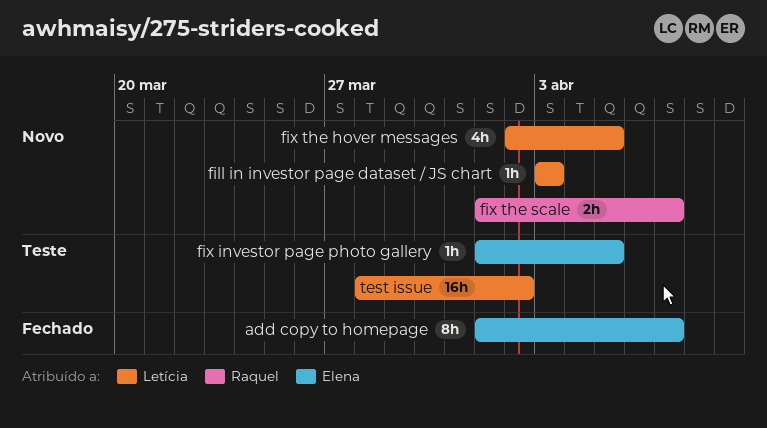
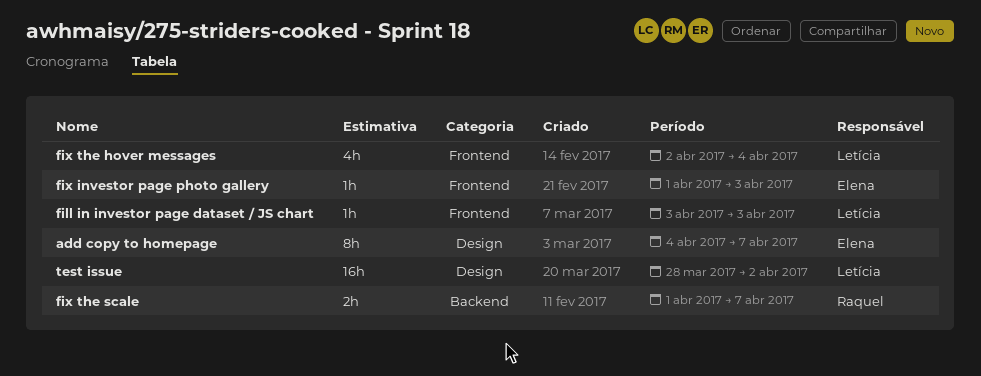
add copy to homepage, start: Apr 1 -> Apr 4
fix investor page photo gallery, due: Apr 5 -> Apr 3
fix the hover messages, due: Apr 5 -> Apr 4

